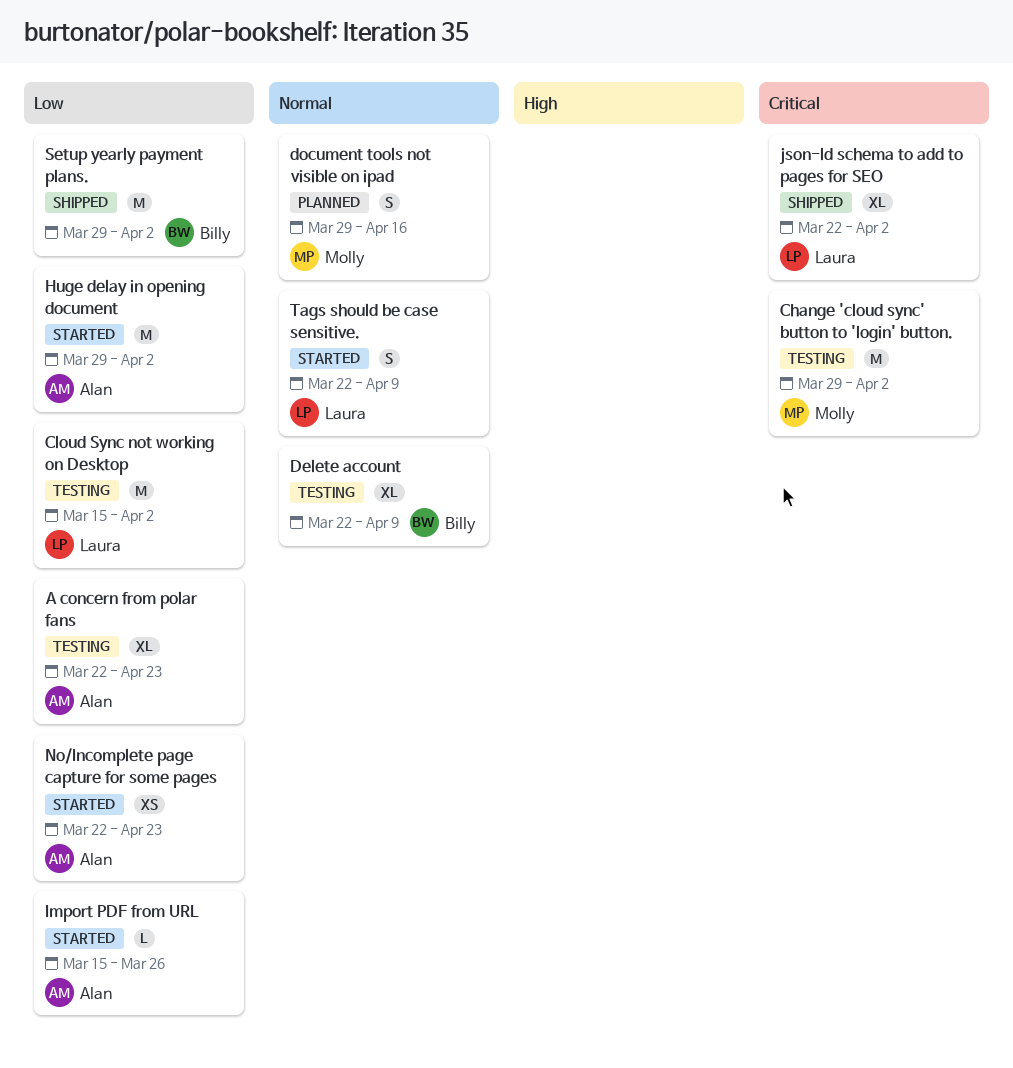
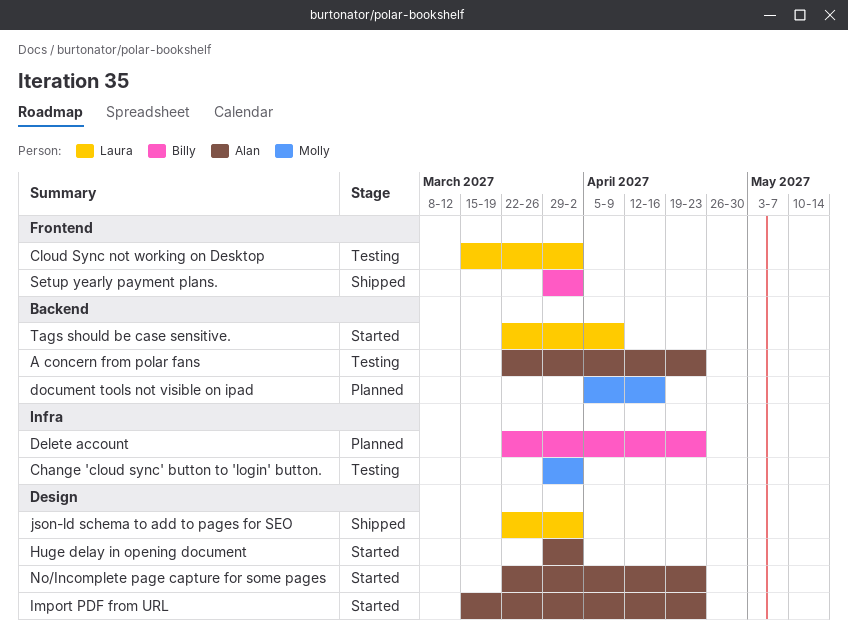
Delete account, status: Testing -> Planned
Delete account, due: Apr 9 -> Apr 23
document tools not visible on ipad, start: Mar 29 -> Apr 5
Import PDF from URL, due: Mar 26 -> Apr 23

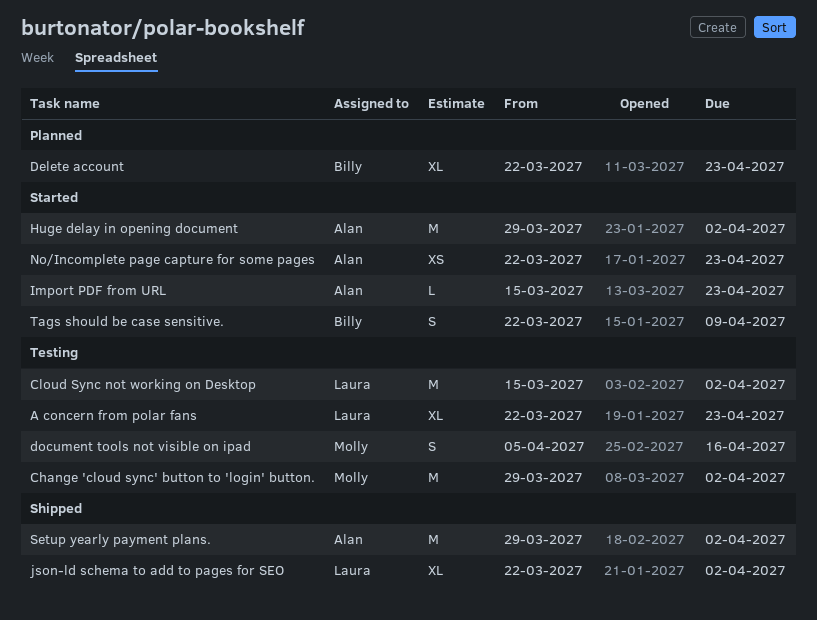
A concern from polar fans, owner: Alan -> Laura
document tools not visible on ipad, status: Planned -> Testing
Setup yearly payment plans., owner: Billy -> Alan
Tags should be case sensitive., owner: Laura -> Billy

